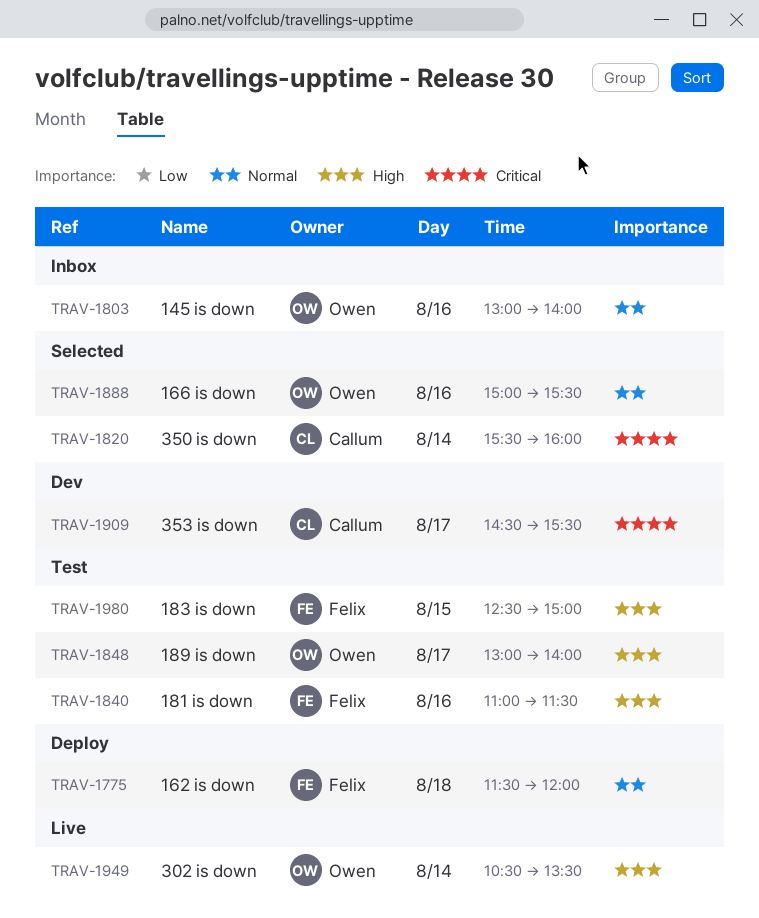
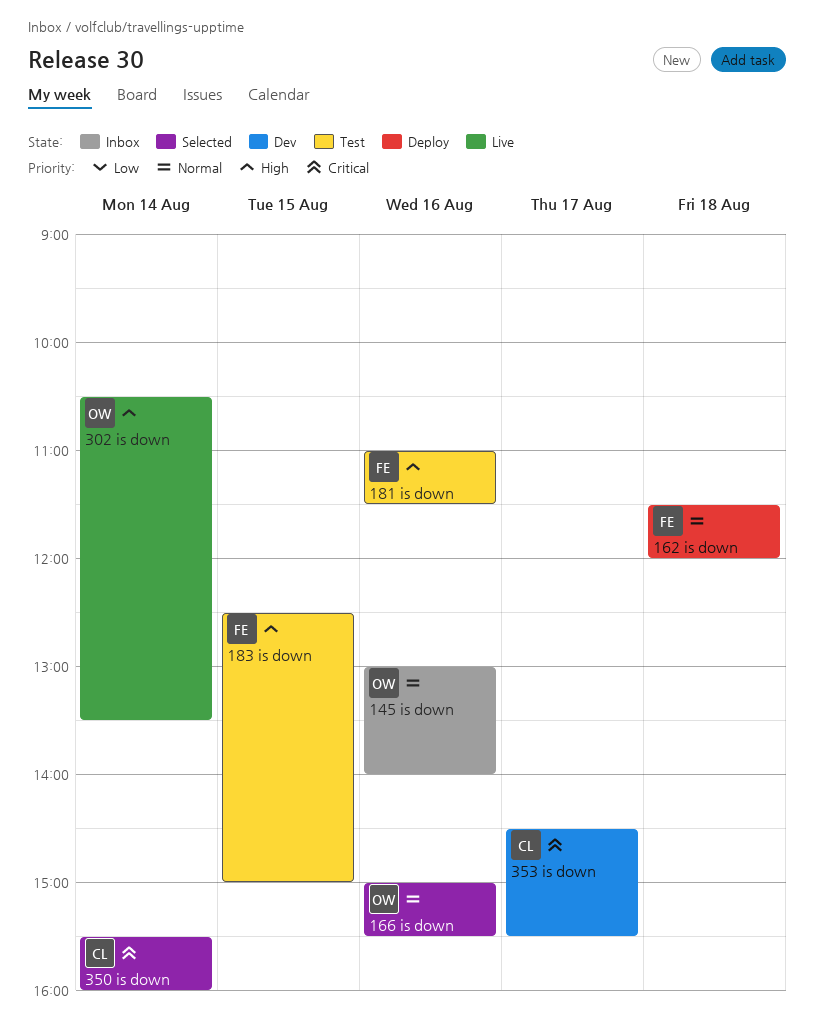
189 is down: present -> none

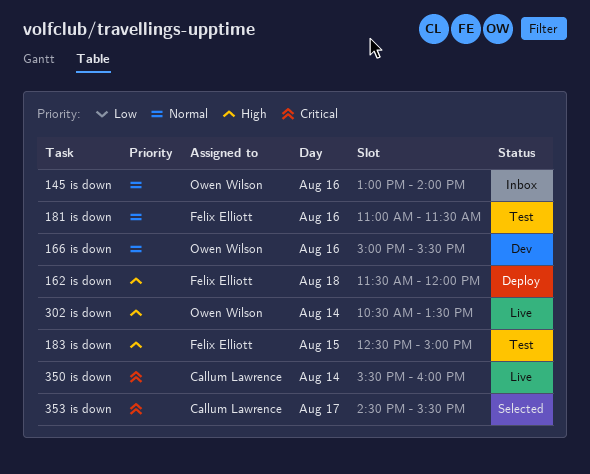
162 is down, priority: Normal -> High
166 is down, status: Selected -> Dev
181 is down, priority: High -> Normal
350 is down, status: Selected -> Live
353 is down, status: Dev -> Selected

